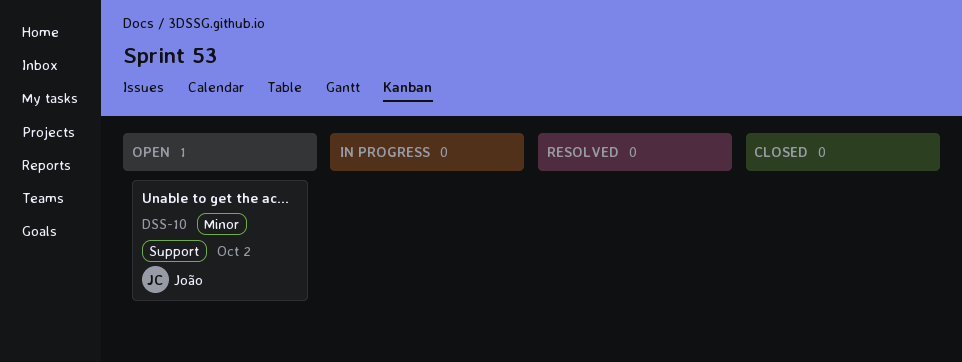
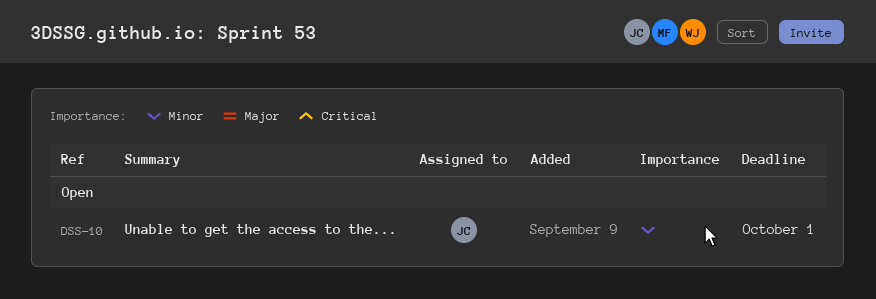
DSS-10, due: Oct 2 -> Oct 1

